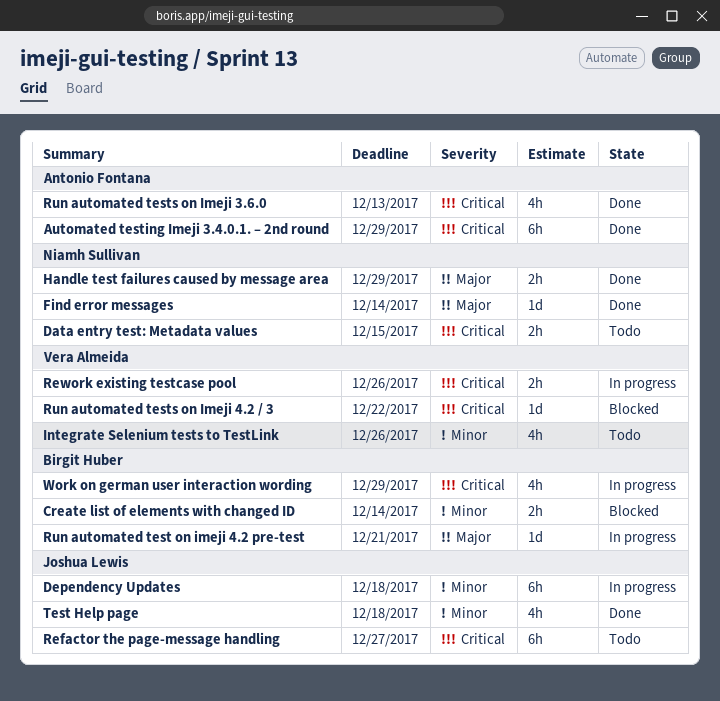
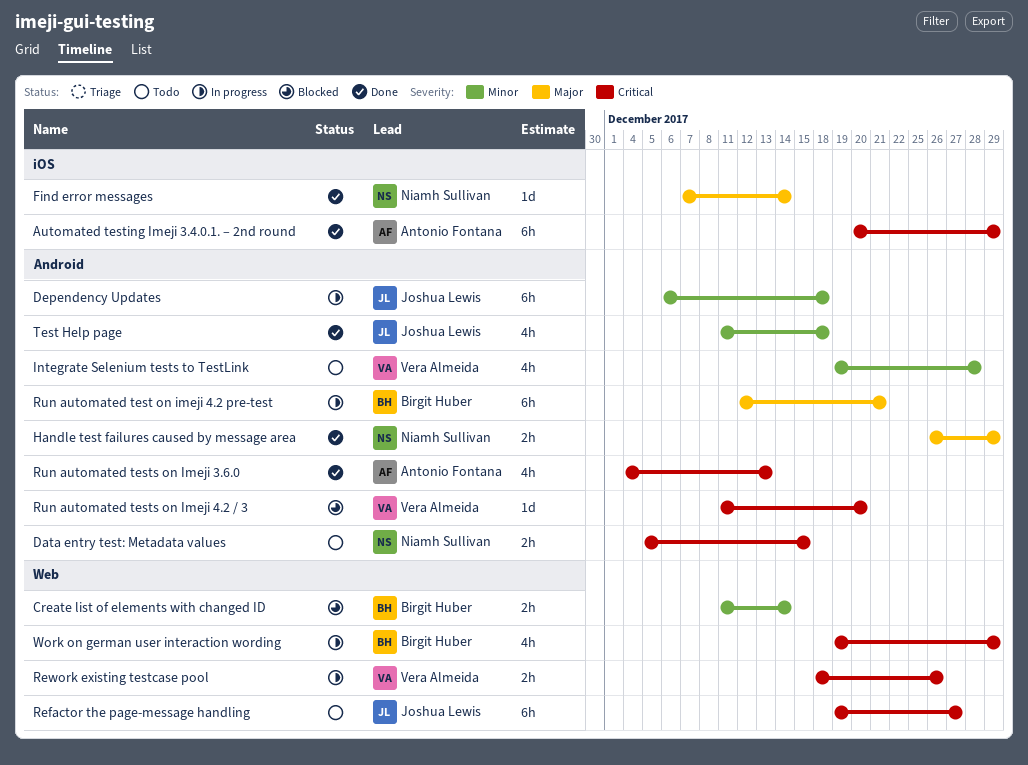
Integrate Selenium tests to TestLink, due: Dec 26 -> Dec 28
Run automated test on imeji 4.2 pre-test, estimate: 1d -> 6h
Run automated tests on Imeji 4.2 / 3, due: Dec 22 -> Dec 20

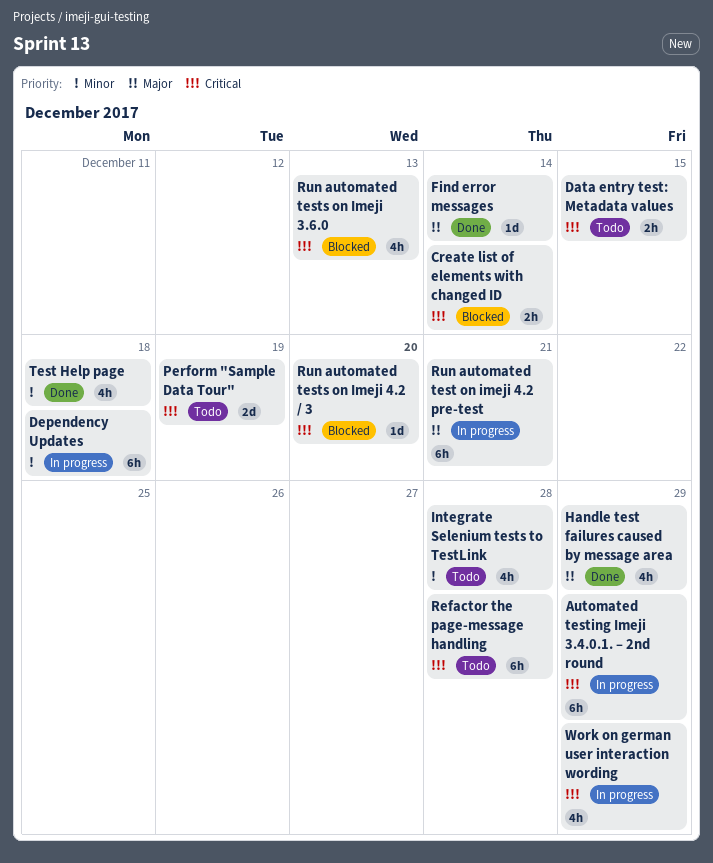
Automated testing Imeji 3.4.0.1. – 2nd round, status: Done -> In progress
Create list of elements with changed ID, priority: Minor -> Critical
Handle test failures caused by message area, estimate: 2h -> 4h
Perform "Sample Data Tour": none -> present
Refactor the page-message handling, due: Dec 27 -> Dec 28
Rework existing testcase pool: present -> none
Run automated tests on Imeji 3.6.0, status: Done -> Blocked

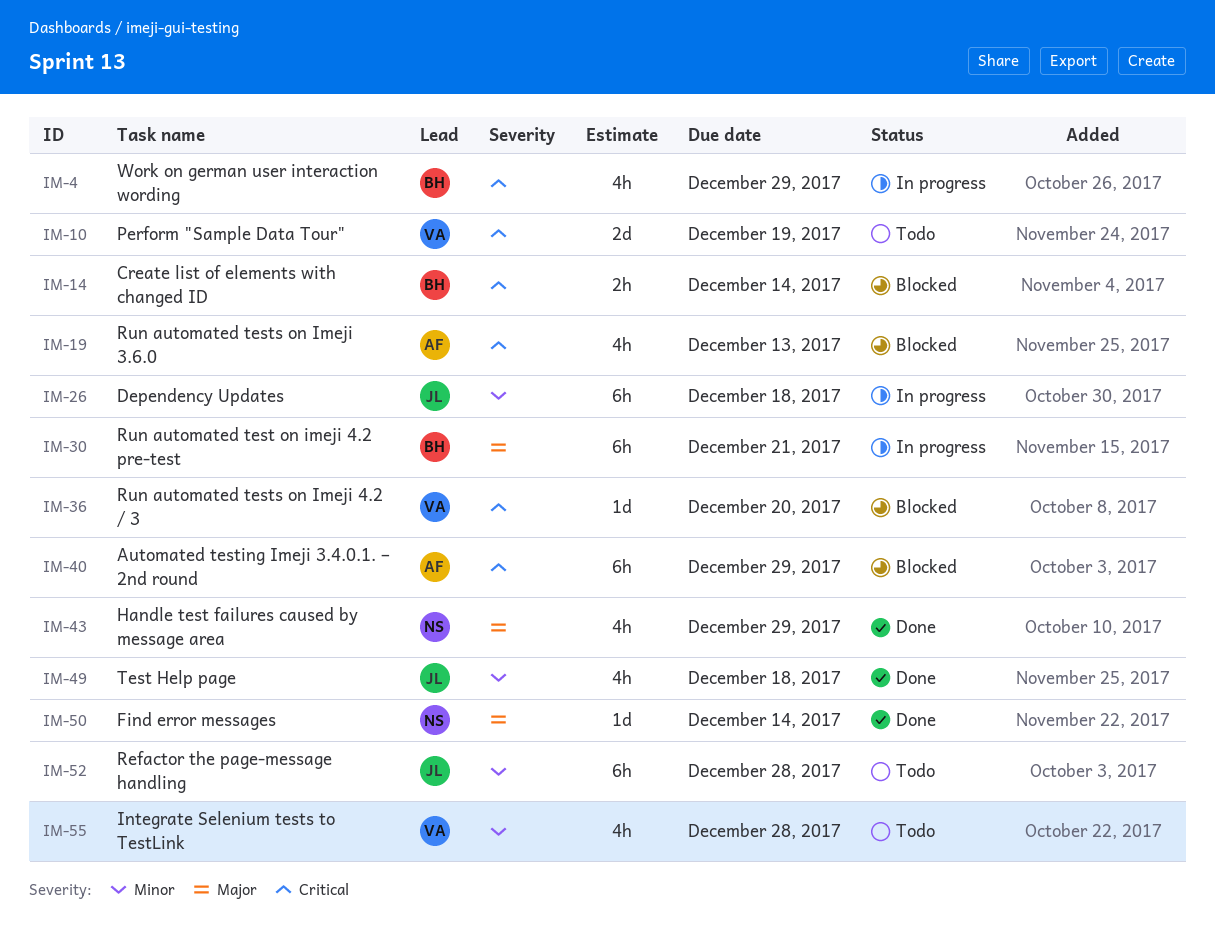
Automated testing Imeji 3.4.0.1. – 2nd round, status: In progress -> Blocked
Data entry test: Metadata values: present -> none
Refactor the page-message handling, priority: Critical -> Minor

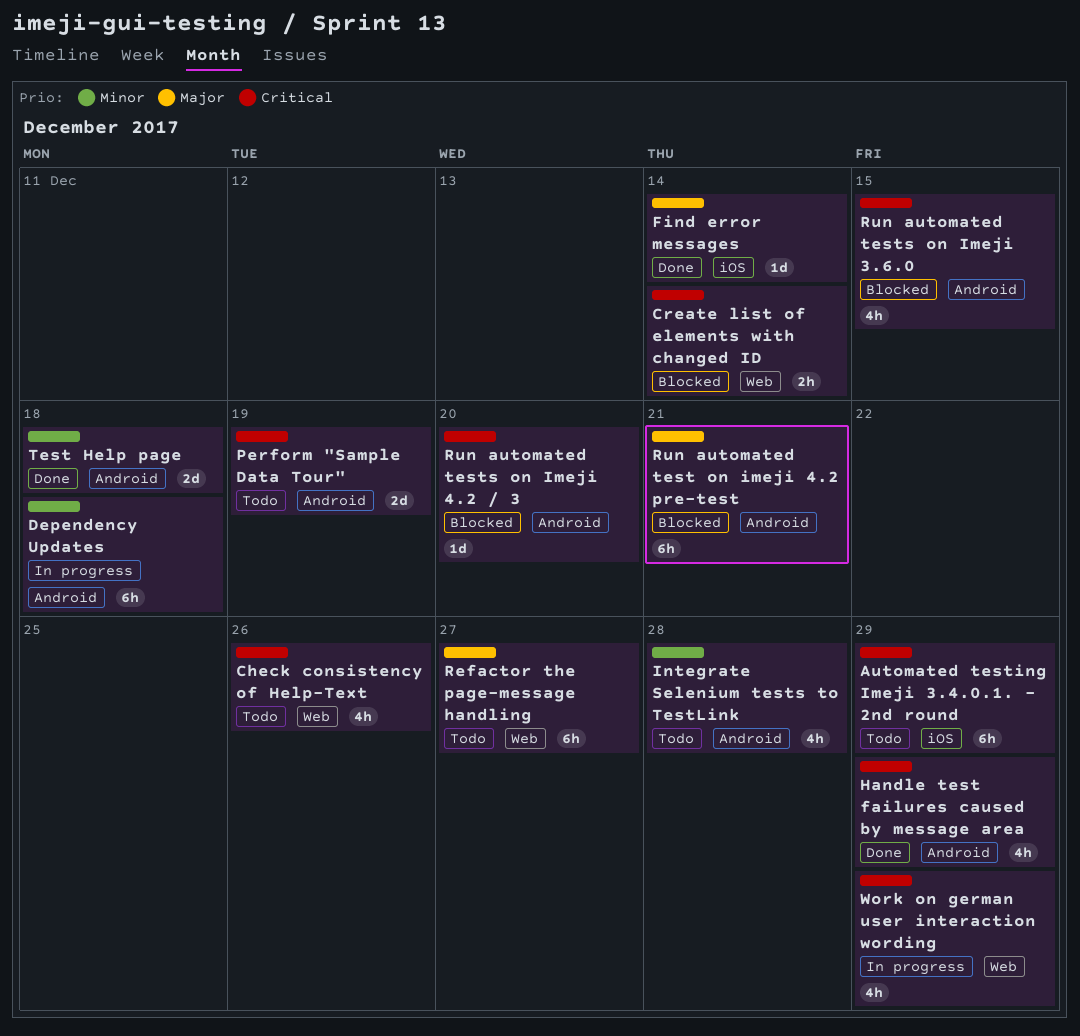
Automated testing Imeji 3.4.0.1. – 2nd round, status: Blocked -> Todo
Check consistency of Help-Text: none -> present
Handle test failures caused by message area, priority: Major -> Critical
Refactor the page-message handling, priority: Minor -> Major
Refactor the page-message handling, due: Dec 28 -> Dec 27
Run automated test on imeji 4.2 pre-test, status: In progress -> Blocked
Run automated tests on Imeji 3.6.0, due: Dec 13 -> Dec 15
Test Help page, estimate: 4h -> 2d

